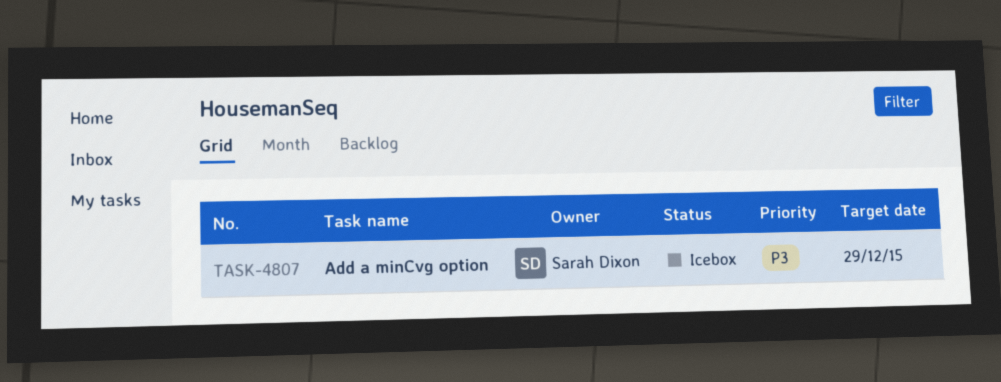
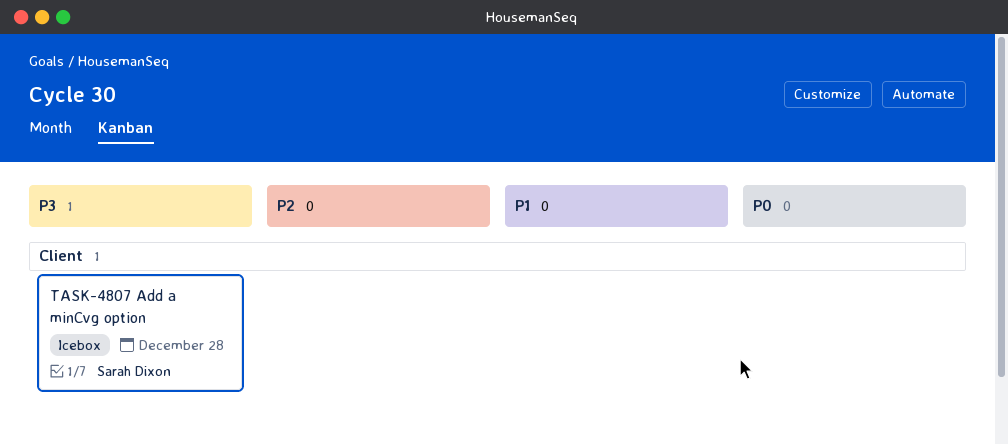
TASK-4807, due: Dec 29 -> Dec 28

